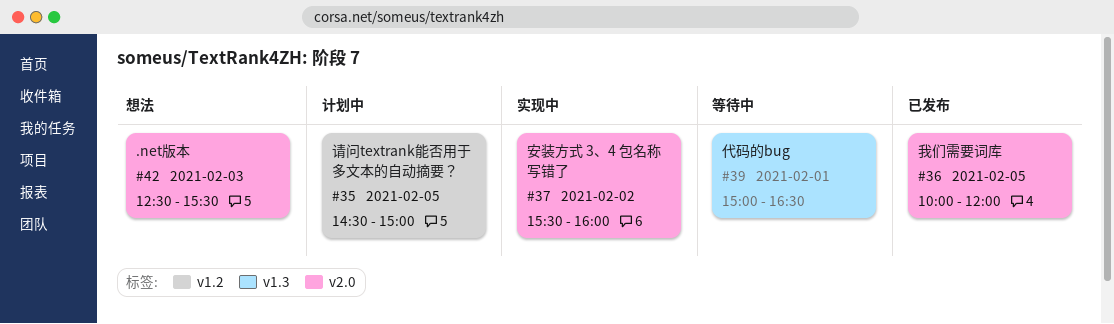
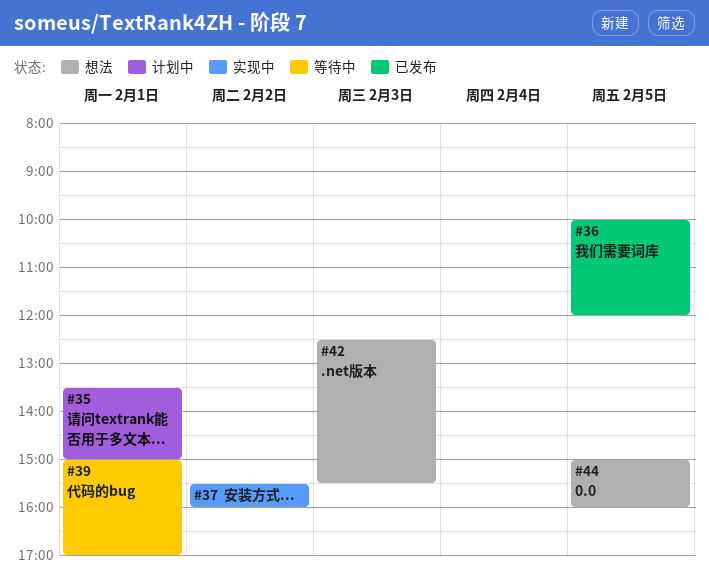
#35, day: Feb 5 -> Feb 1
#35, begins: 14:30 -> 13:30
#39, ends: 16:30 -> 17:00
#44: none -> present

